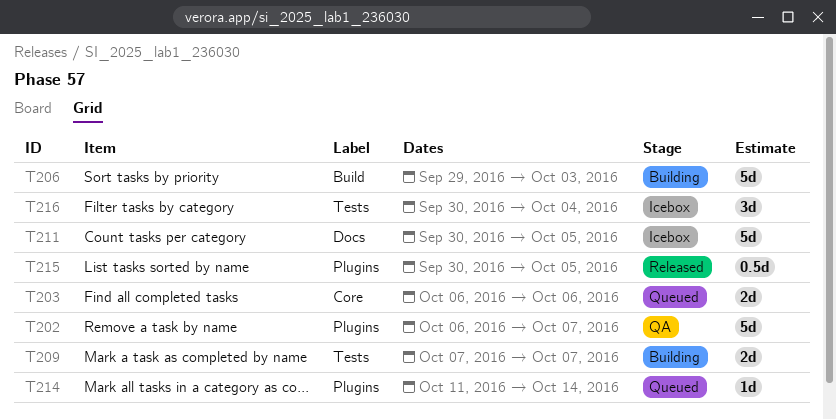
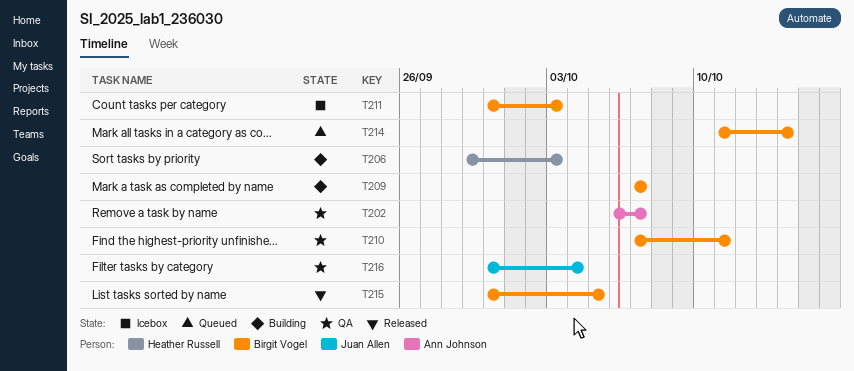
T203: present -> none
T210: none -> present
T211, due: Oct 5 -> Oct 3
T216, status: Icebox -> QA

